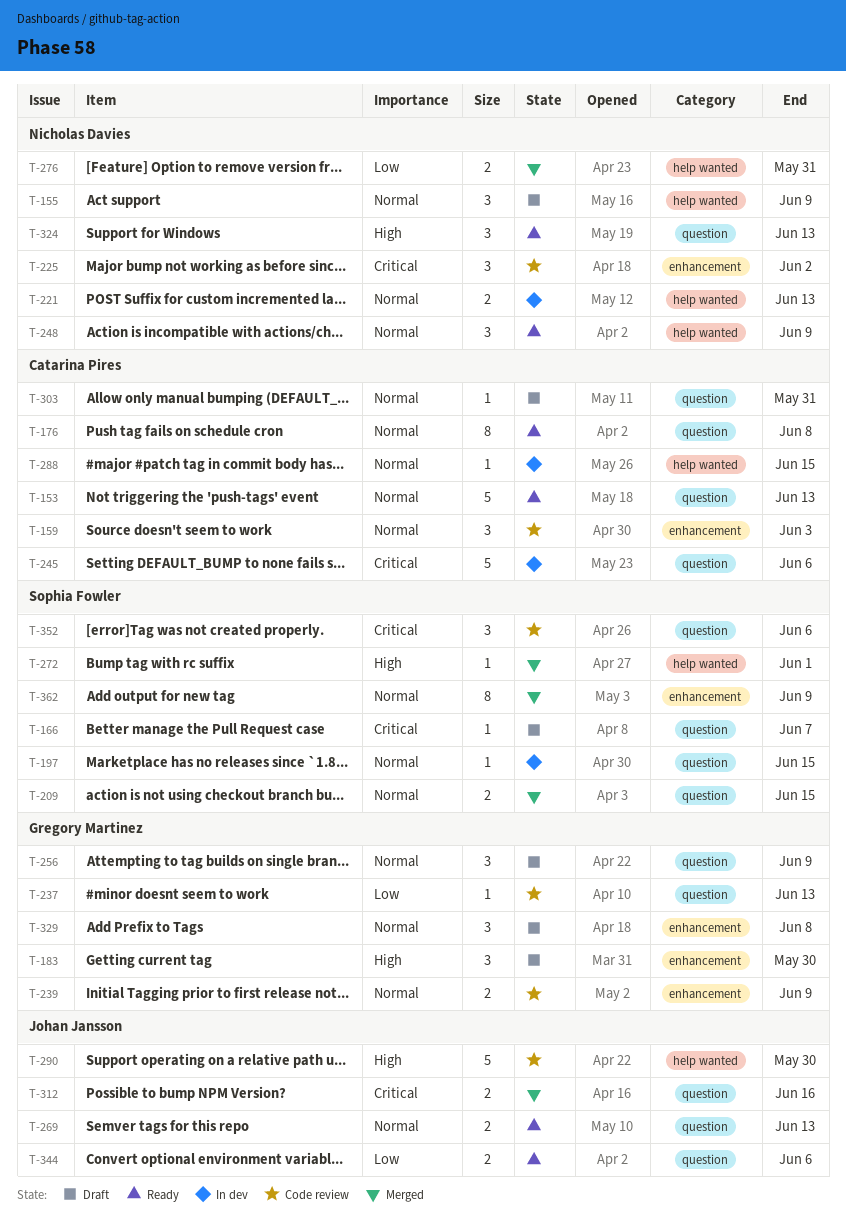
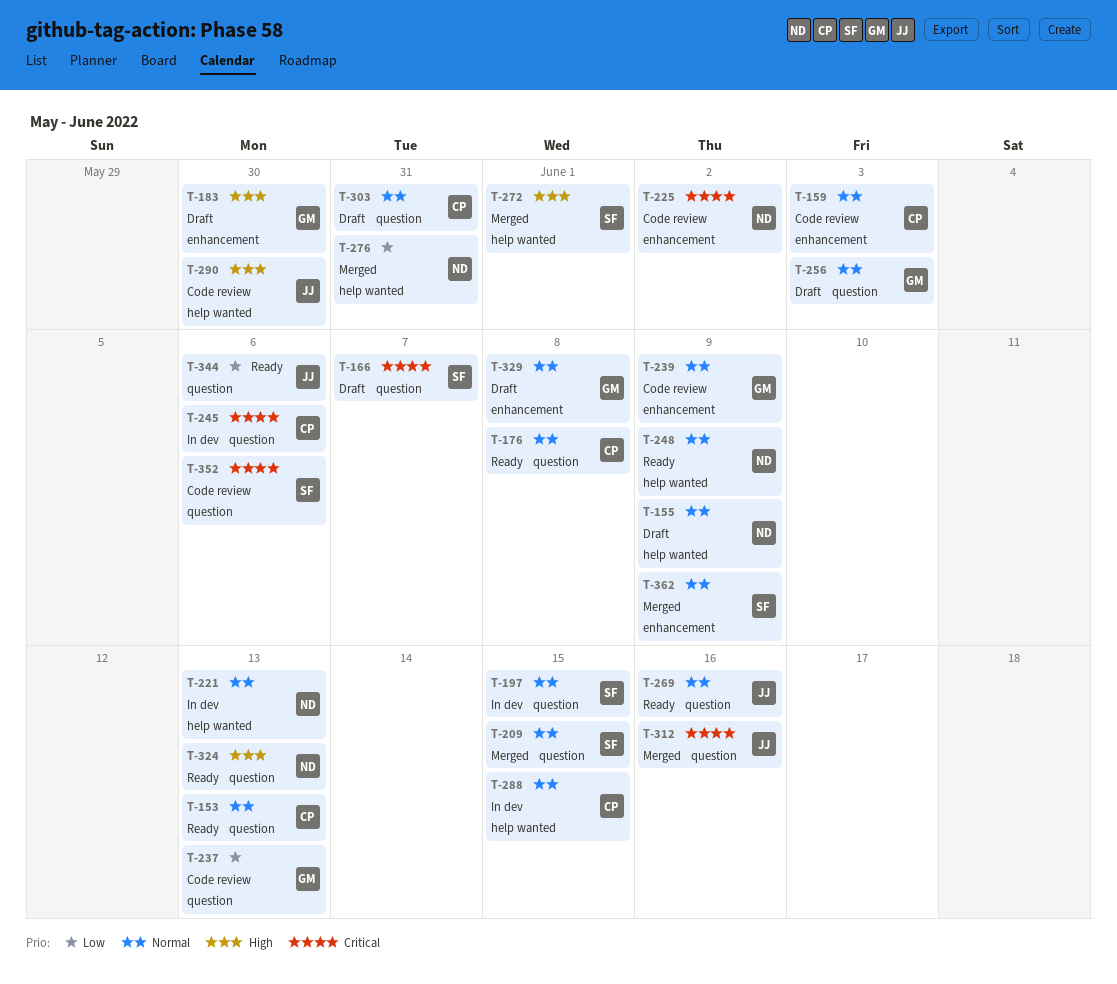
T-256, due: Jun 9 -> Jun 3
T-269, due: Jun 13 -> Jun 16

